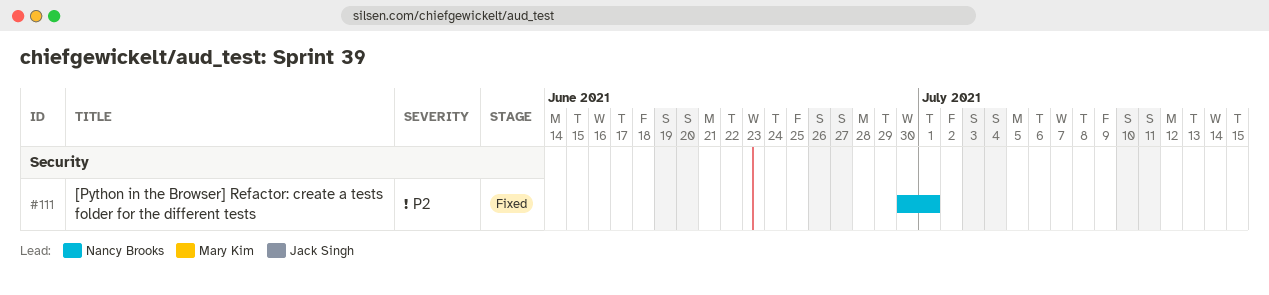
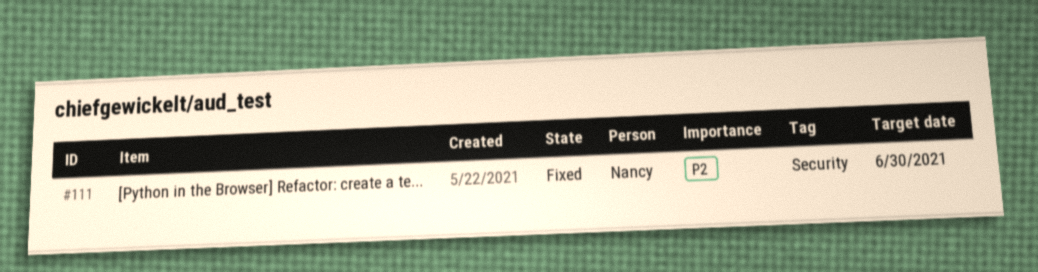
#111, due: Jul 1 -> Jun 30

